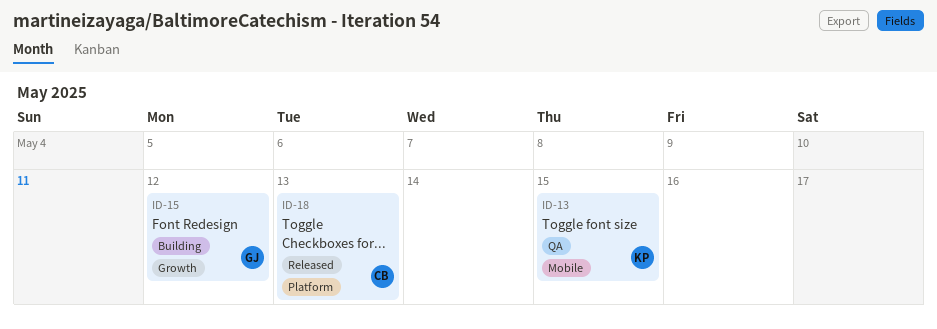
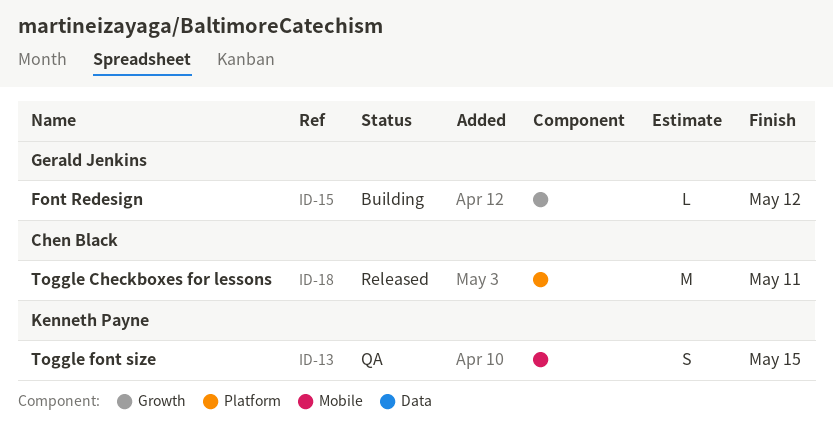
ID-18, due: May 13 -> May 11

